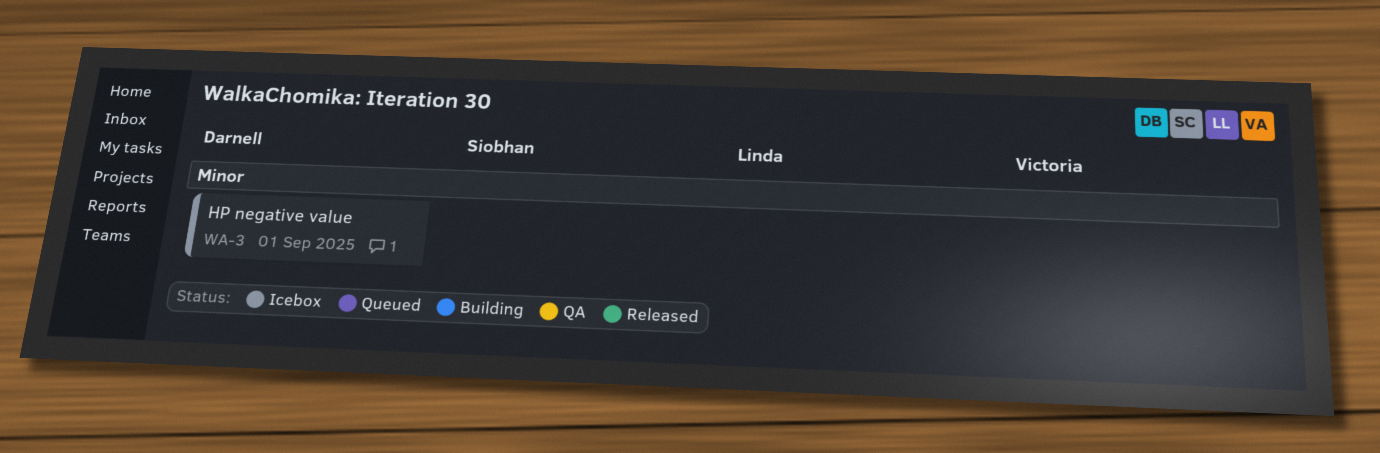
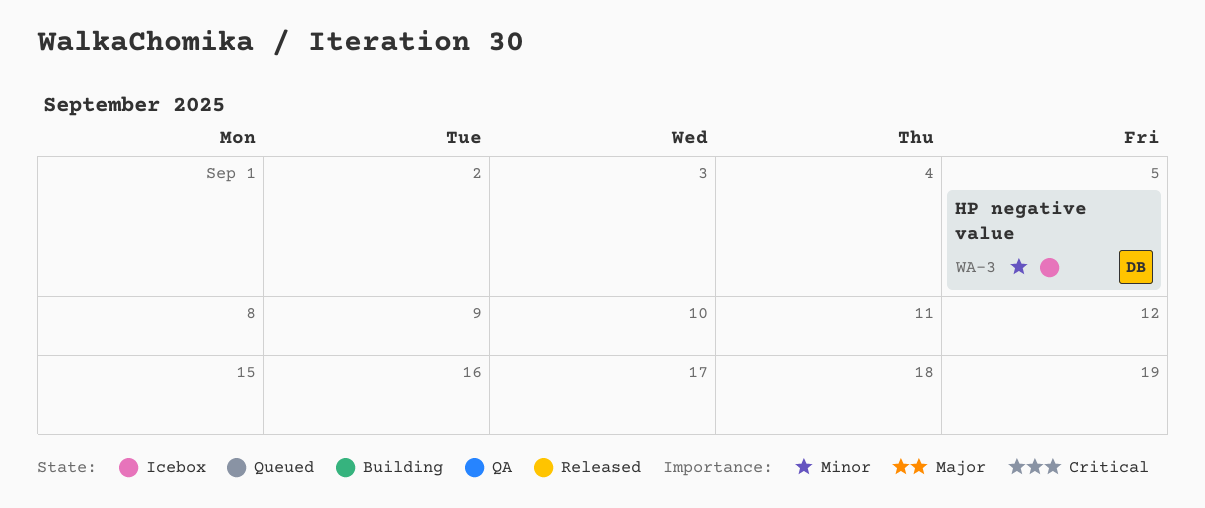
WA-3, due: Sep 1 -> Sep 5

